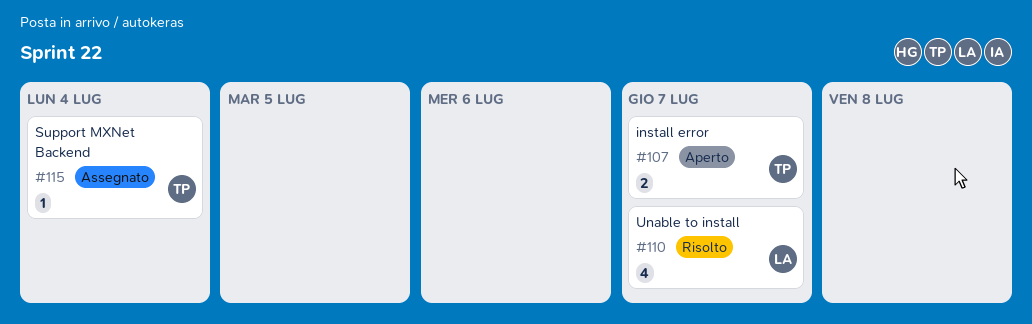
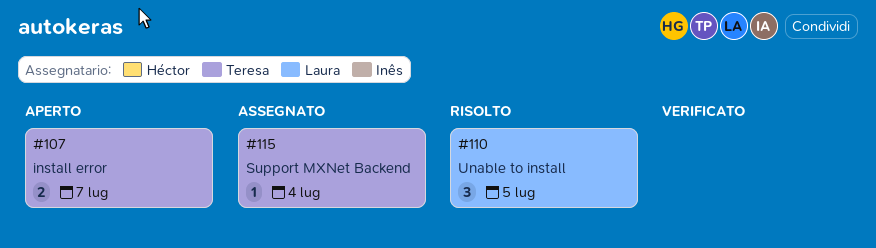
#110, estimate: 4 -> 3
#110, due: Jul 7 -> Jul 5

